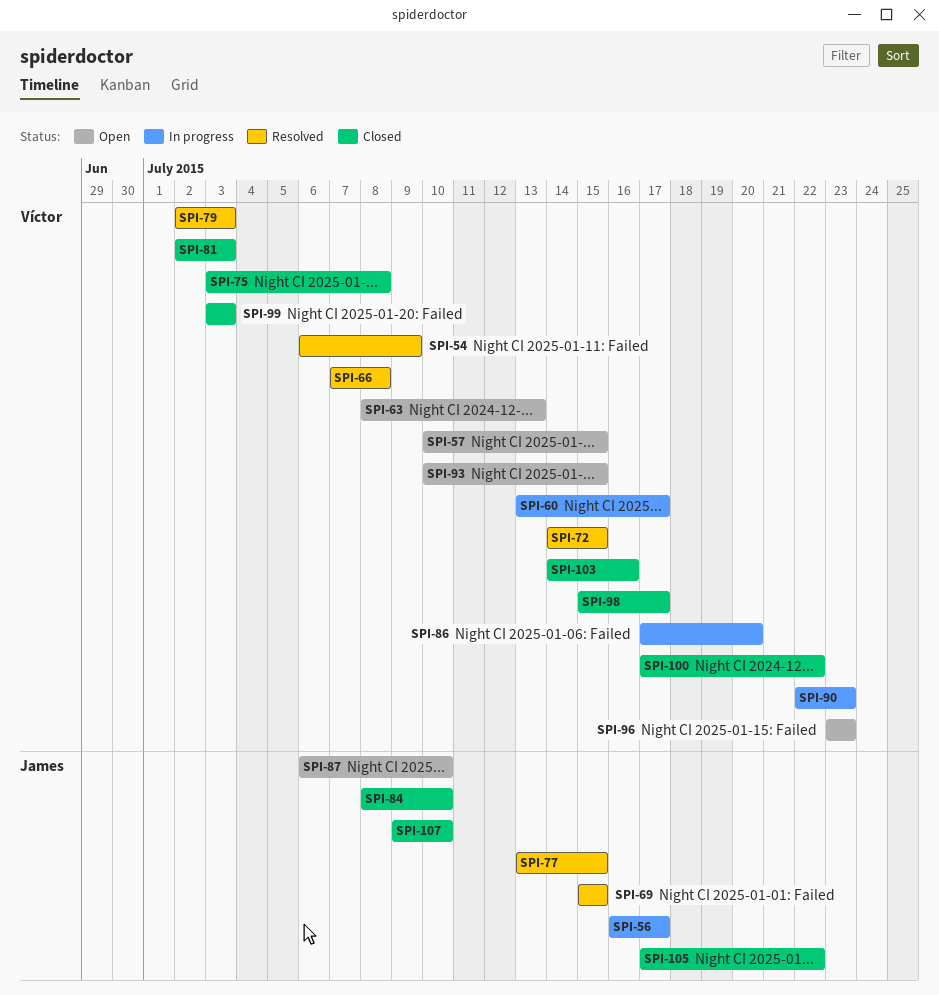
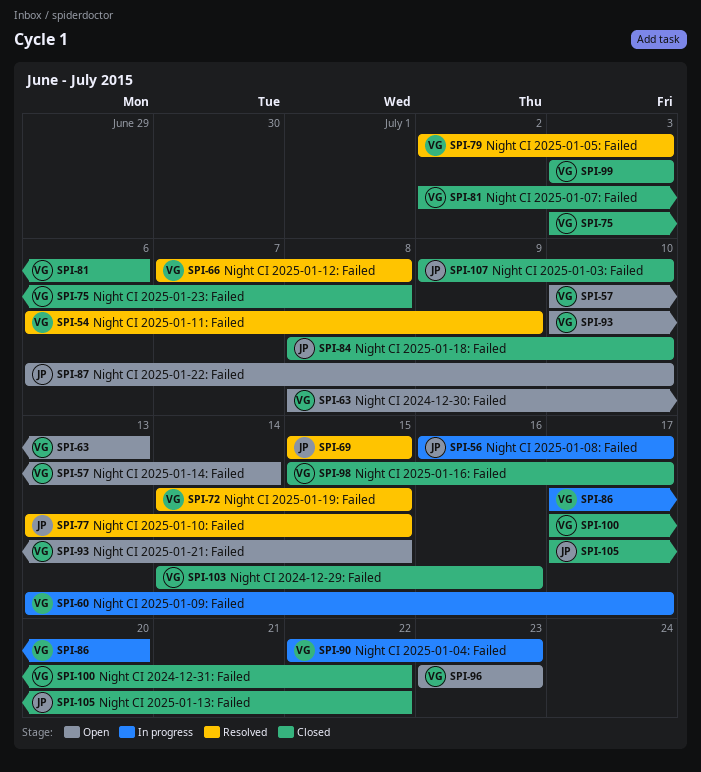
SPI-57, due: Jul 15 -> Jul 14
SPI-81, due: Jul 3 -> Jul 6

